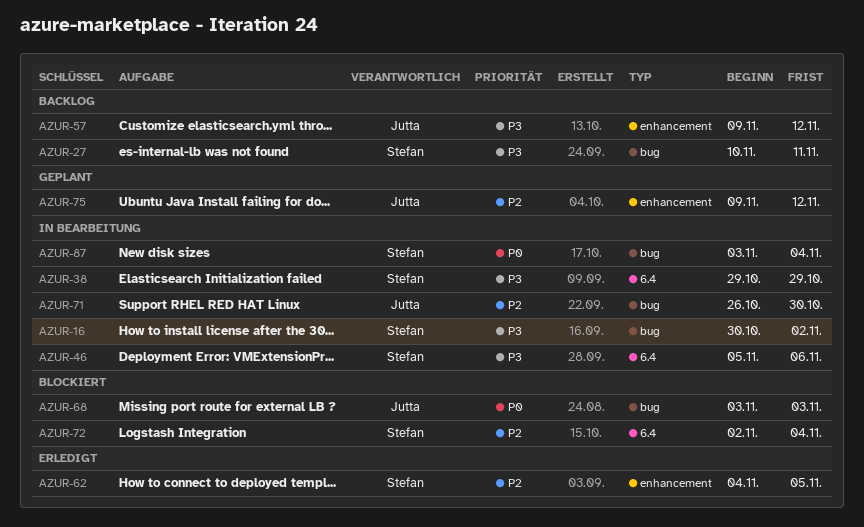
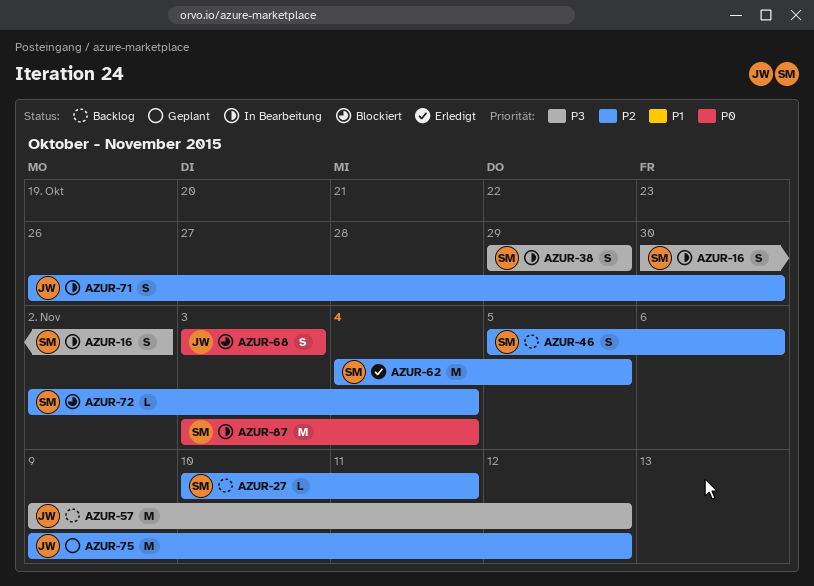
AZUR-27, priority: P3 -> P2
AZUR-46, status: In Bearbeitung -> Backlog
AZUR-46, priority: P3 -> P2

